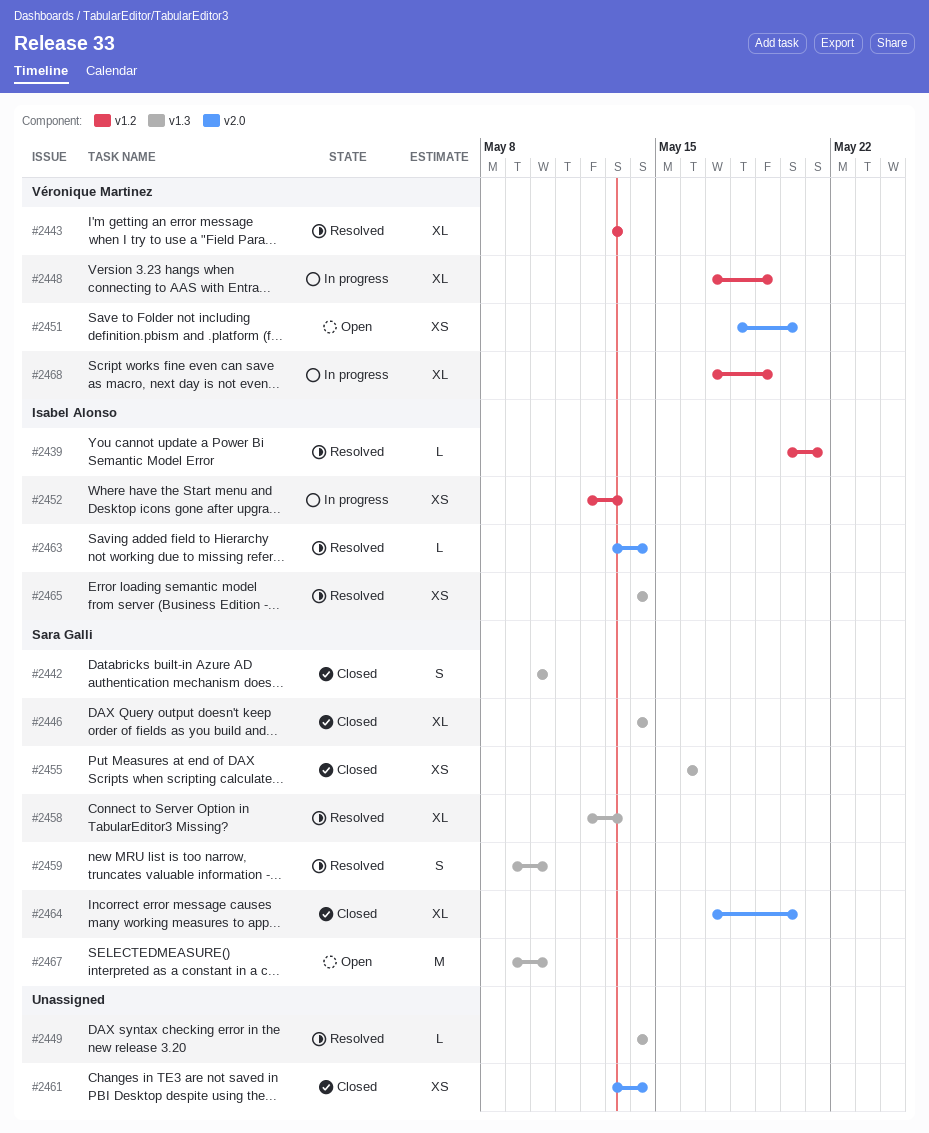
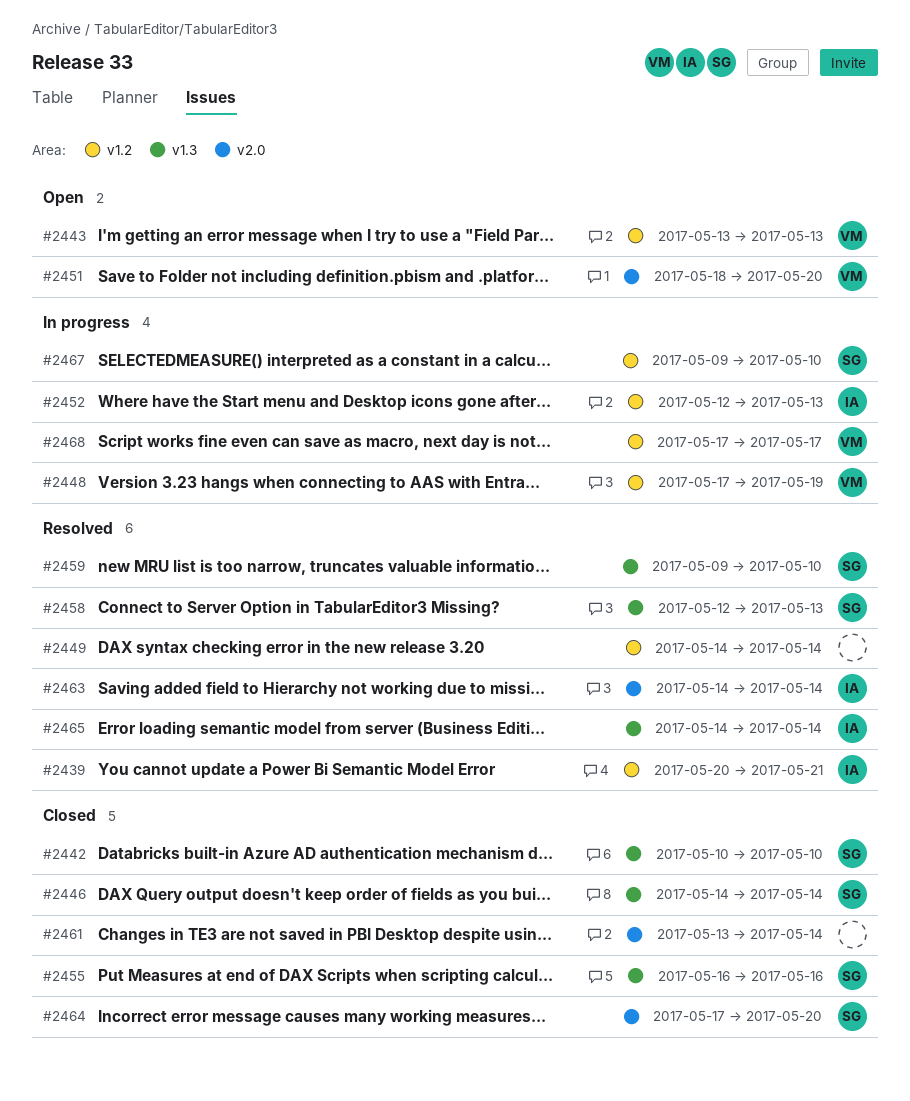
#2443, status: Resolved -> Open
#2449, label: v1.3 -> v1.2
#2463, start: May 13 -> May 14
#2467, status: Open -> In progress
#2467, label: v1.3 -> v1.2
#2468, due: May 19 -> May 17

